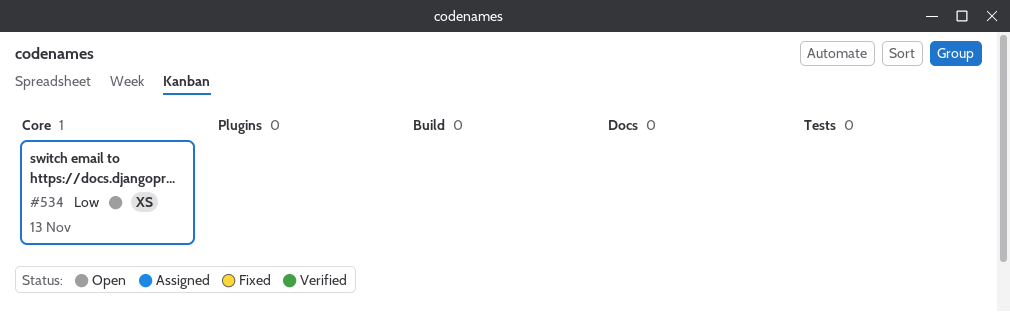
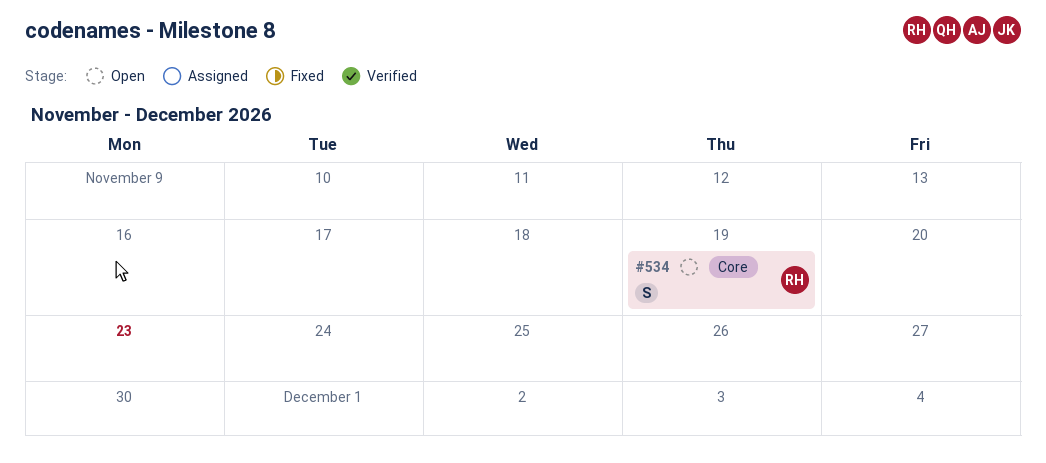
#534, estimate: XS -> S
#534, due: Nov 13 -> Nov 19

